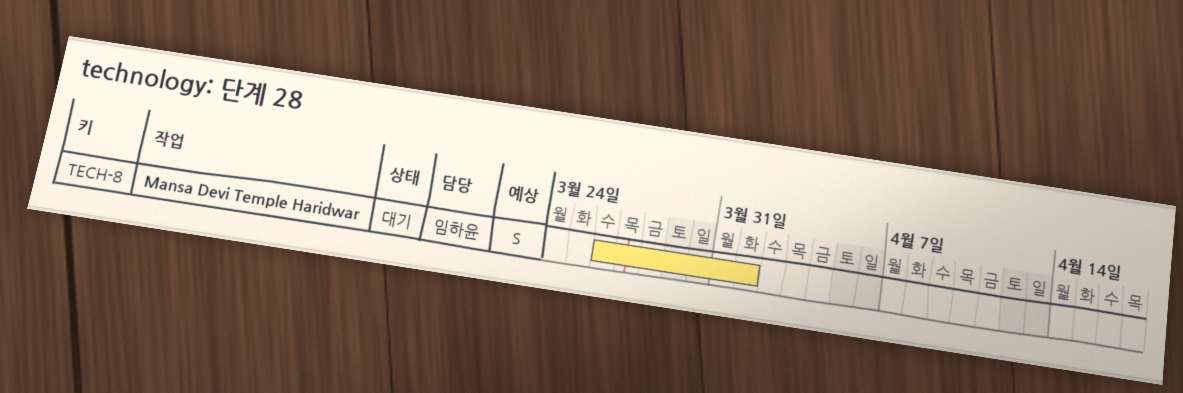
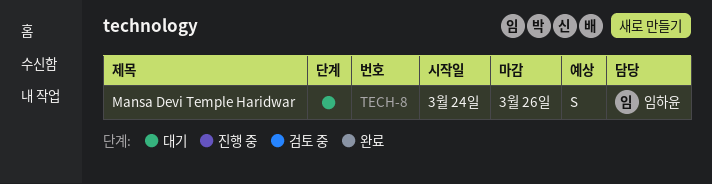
TECH-8, start: Mar 26 -> Mar 24
TECH-8, due: Apr 1 -> Mar 26

